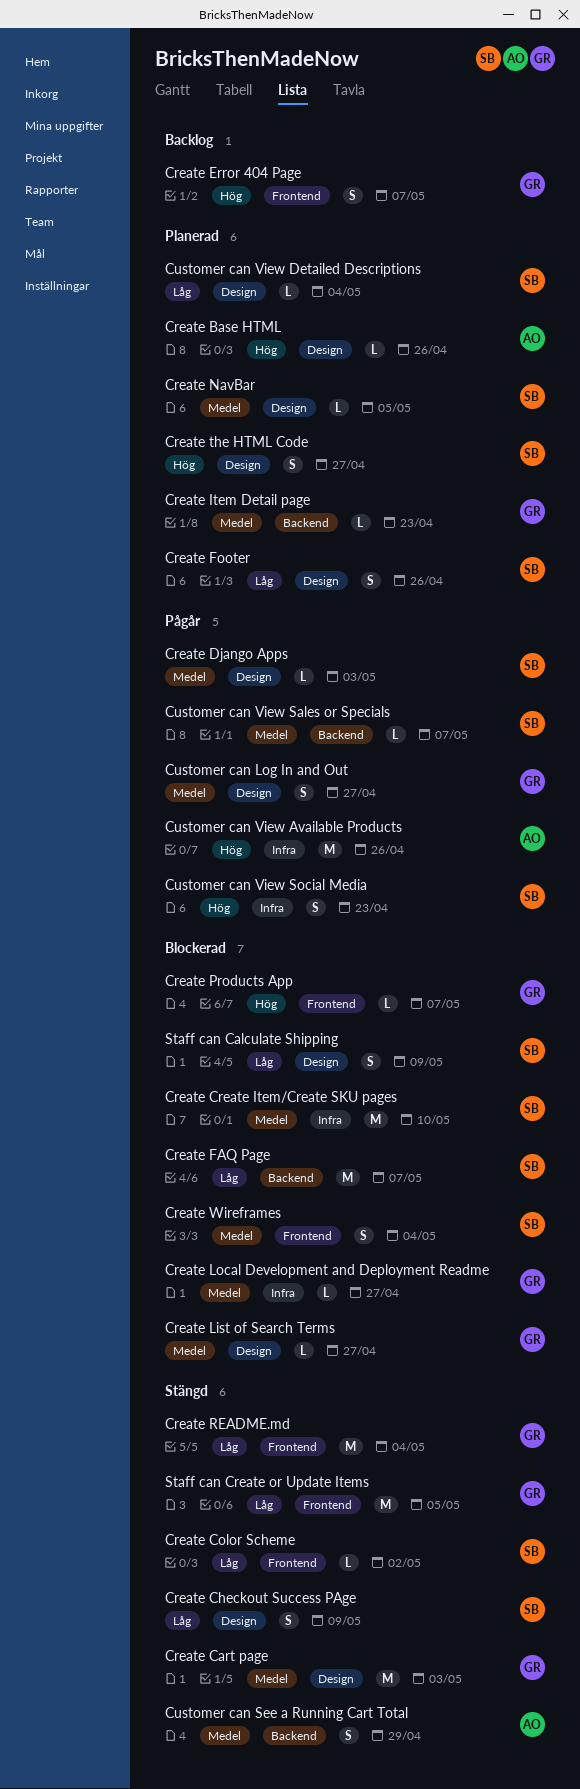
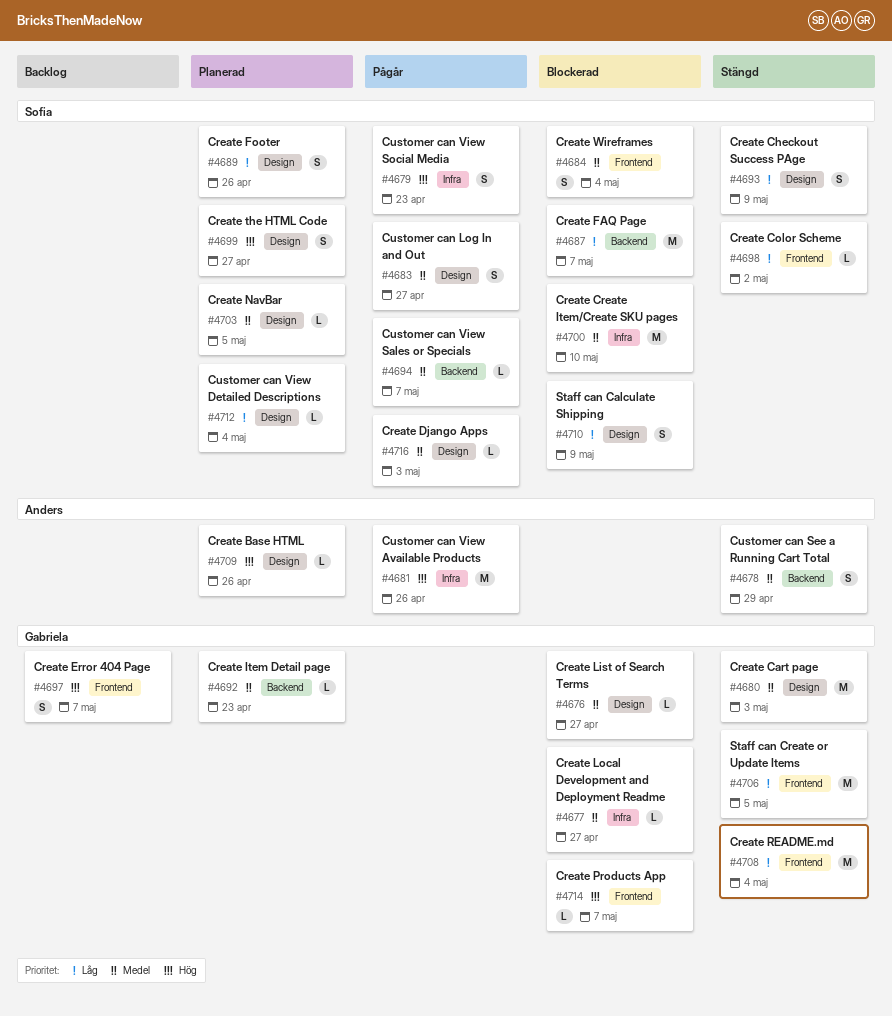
Customer can Log In and Out, owner: Gabriela -> Sofia

